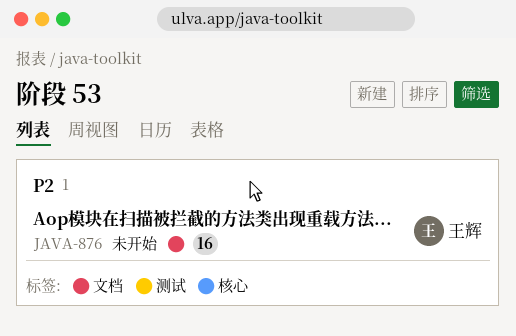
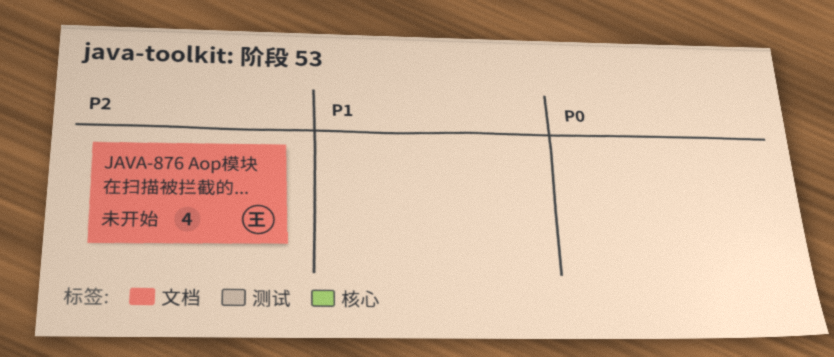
JAVA-876, estimate: 16 -> 4

